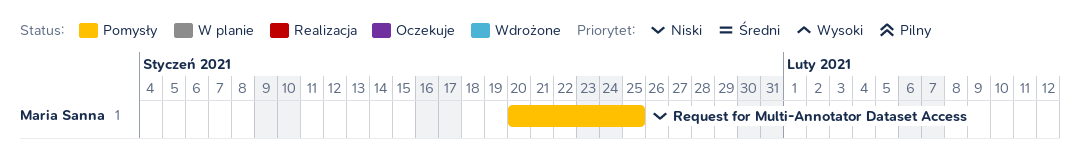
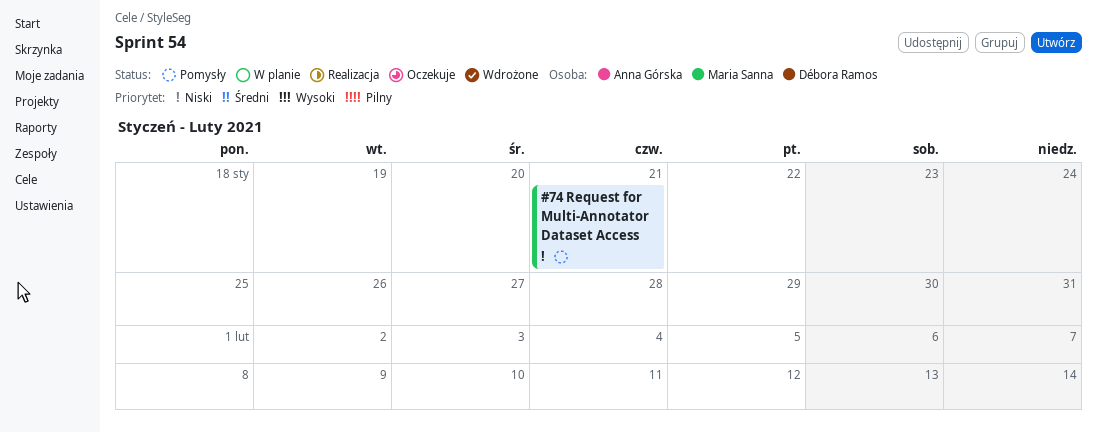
Request for Multi-Annotator Dataset Access, due: Jan 25 -> Jan 21

